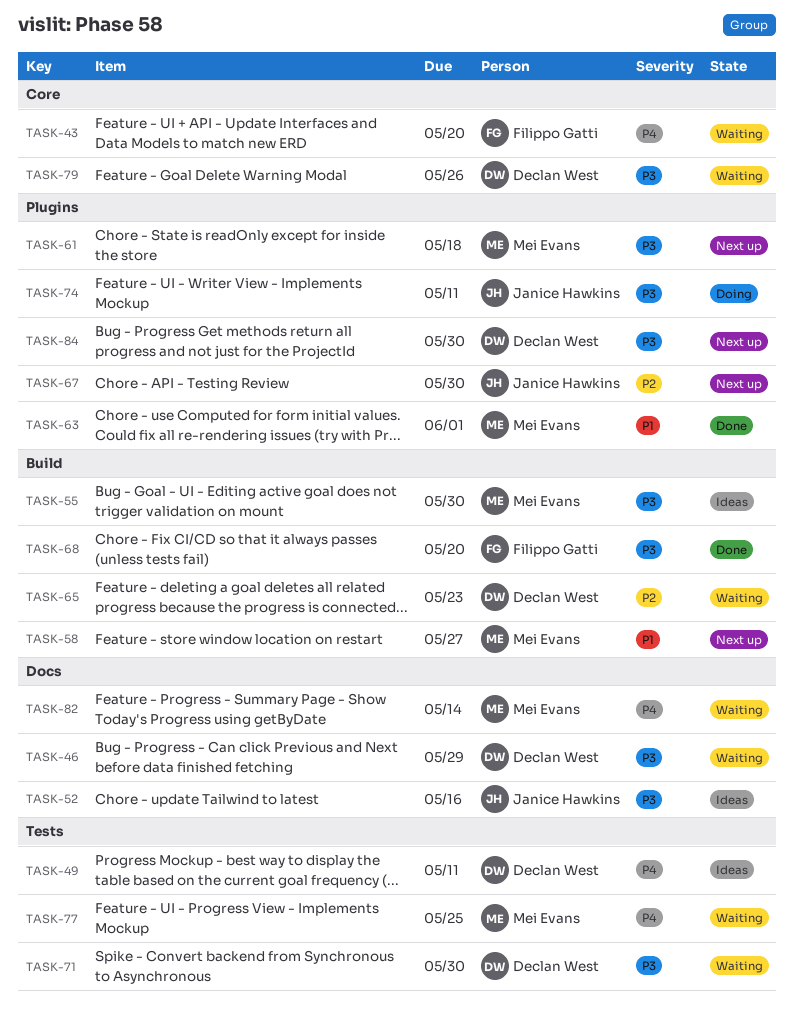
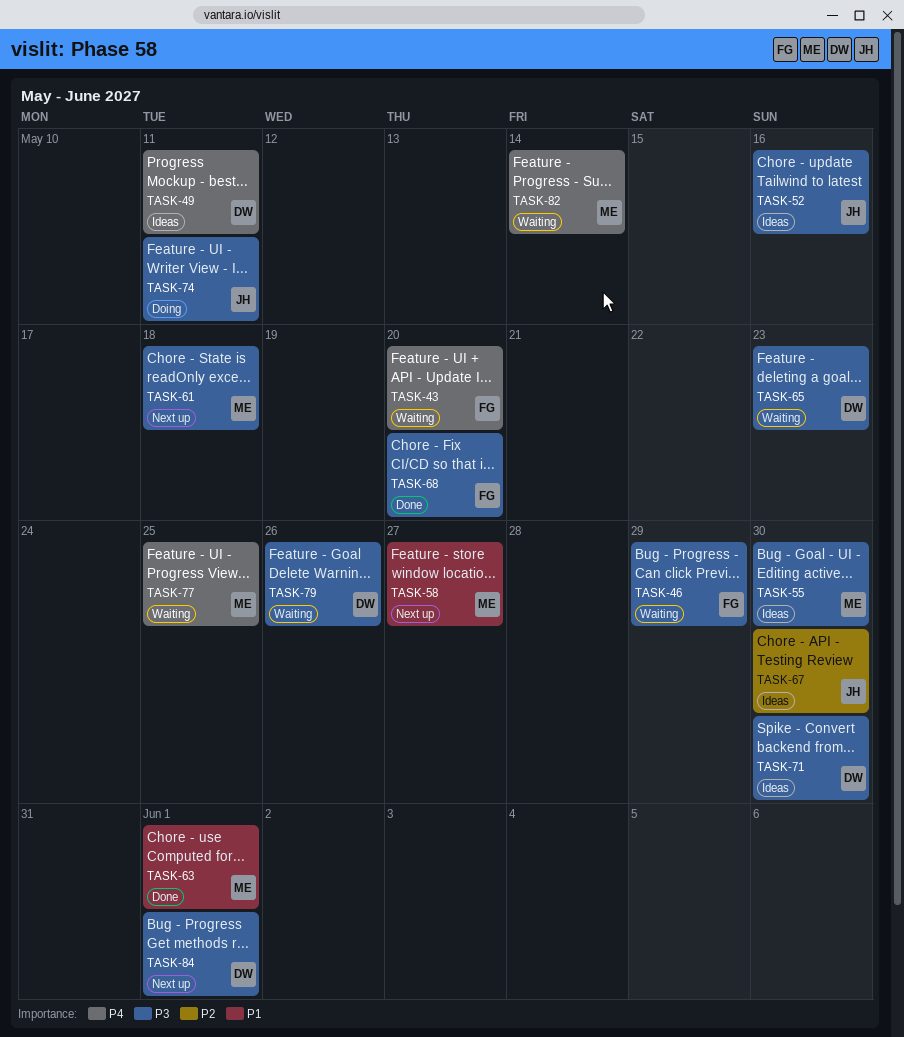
TASK-46, owner: Declan West -> Filippo Gatti
TASK-65, priority: P2 -> P3
TASK-67, status: Next up -> Ideas
TASK-71, status: Waiting -> Ideas
TASK-84, due: May 30 -> Jun 1

